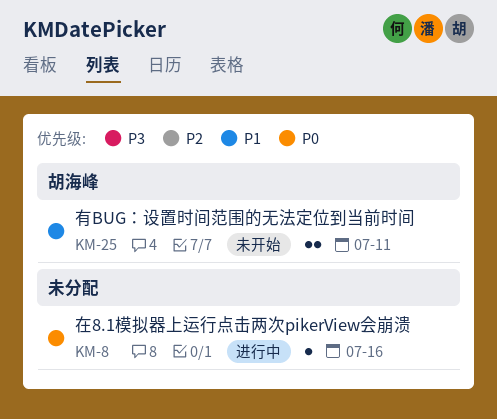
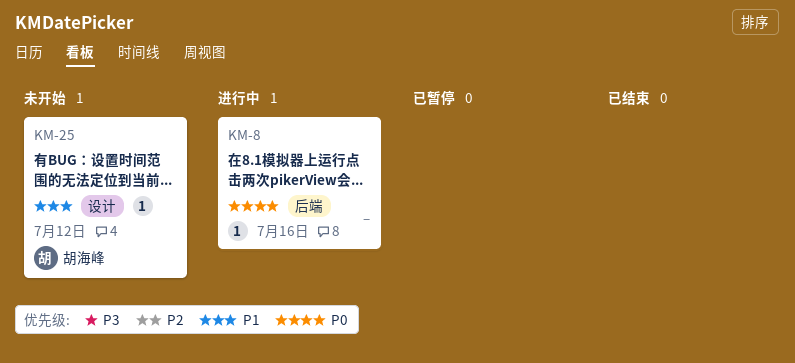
KM-25, estimate: 2 -> 1
KM-25, due: Jul 11 -> Jul 12

